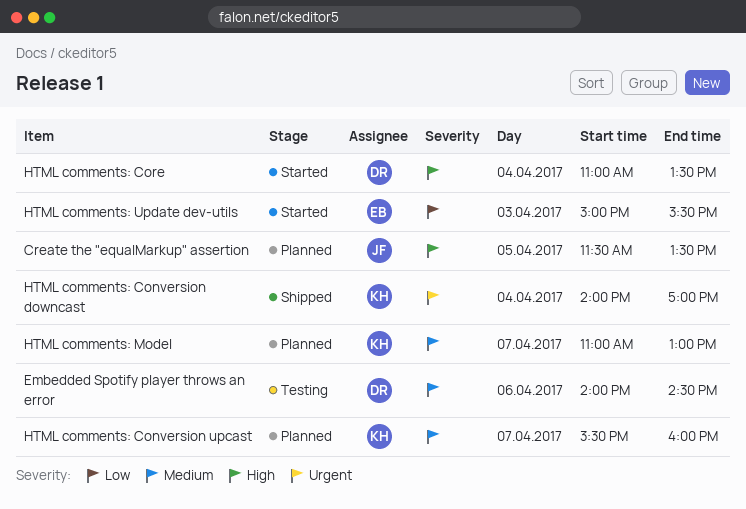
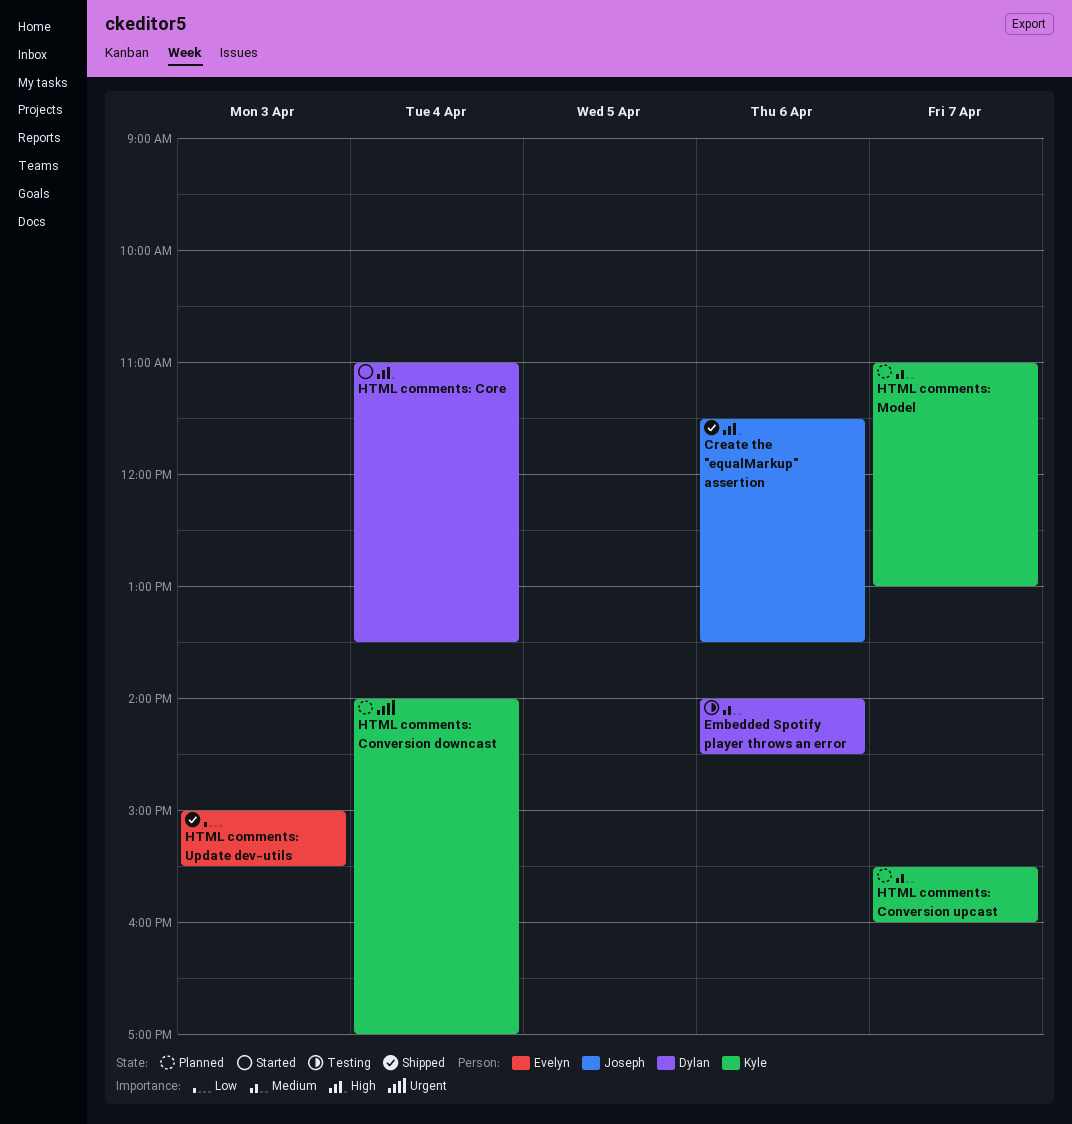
Create the "equalMarkup" assertion, status: Planned -> Shipped
Create the "equalMarkup" assertion, day: Apr 5 -> Apr 6
HTML comments: Conversion downcast, status: Shipped -> Planned
HTML comments: Update dev-utils, status: Started -> Shipped

